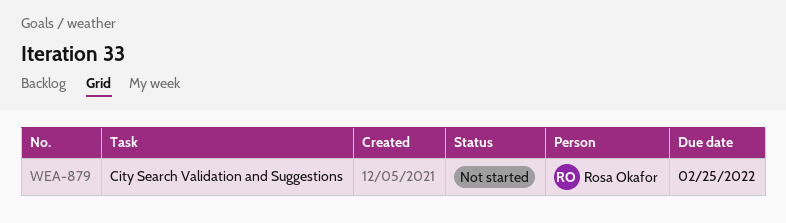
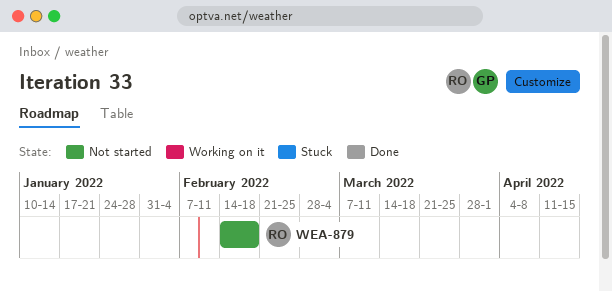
WEA-879, due: Feb 25 -> Feb 18

